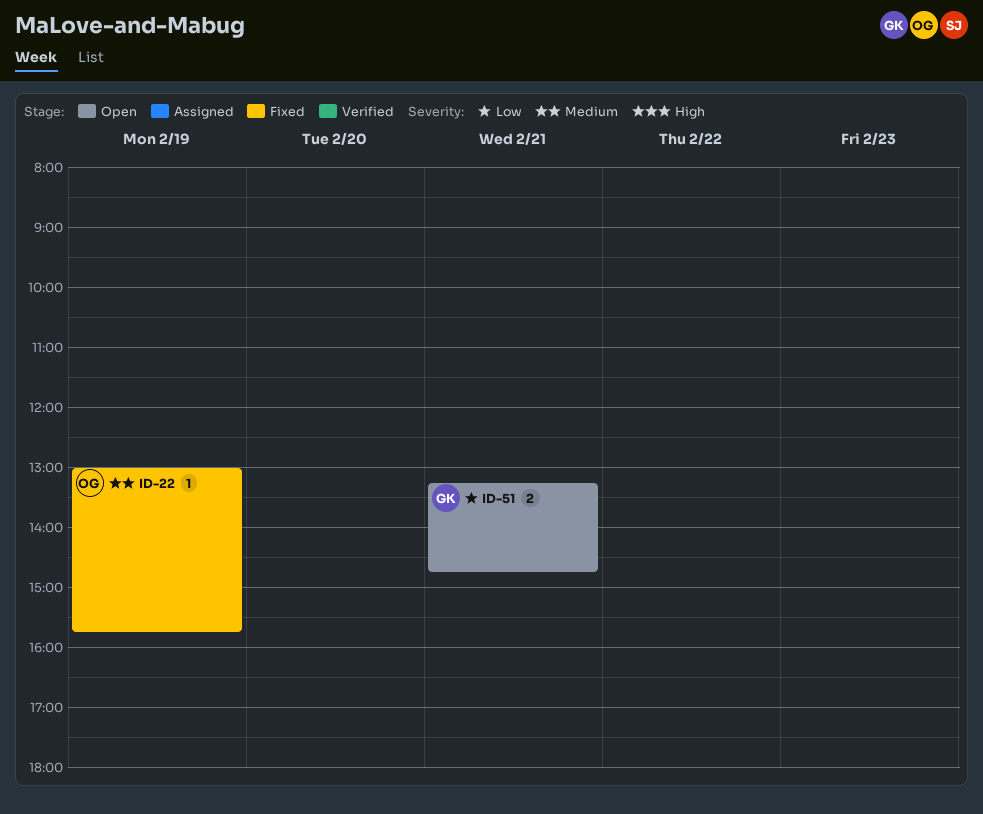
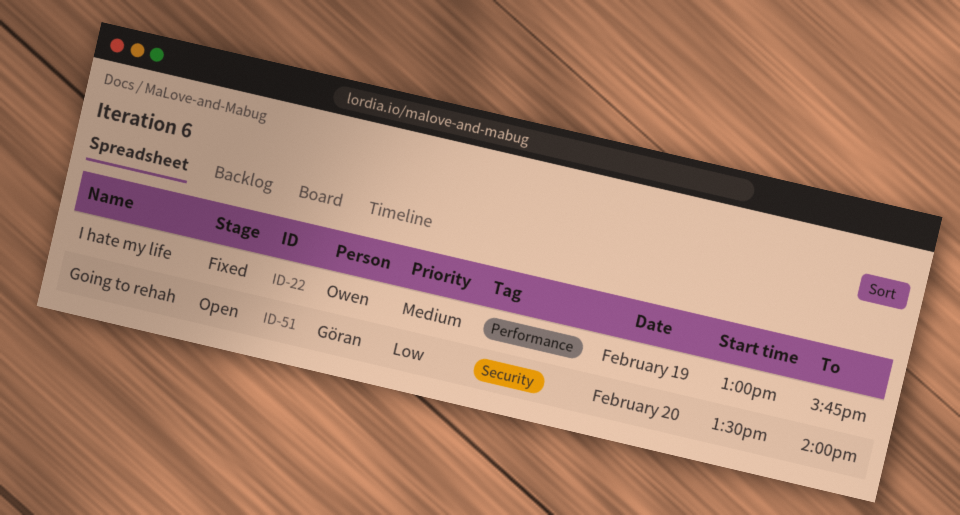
ID-51, day: Feb 21 -> Feb 20
ID-51, begins: 13:15 -> 13:30
ID-51, ends: 14:45 -> 14:00

